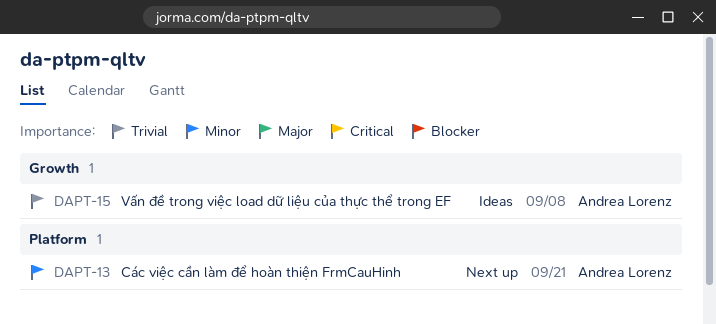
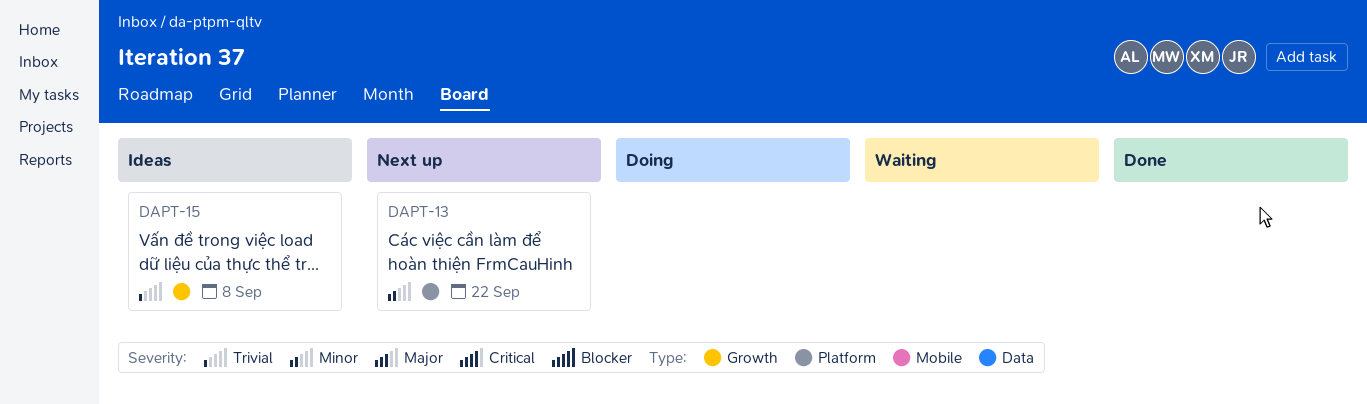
DAPT-13, due: Sep 21 -> Sep 22

